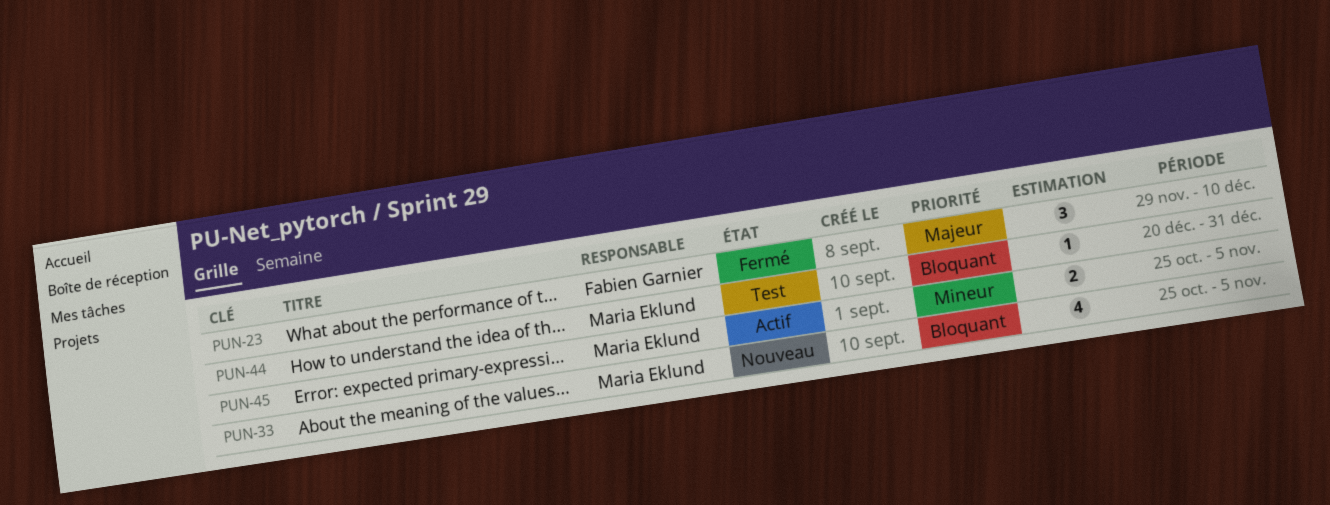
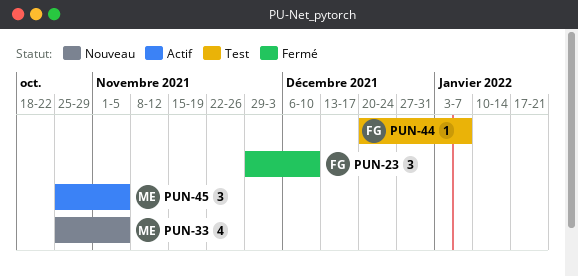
PUN-44, owner: Maria Eklund -> Fabien Garnier
PUN-44, due: Dec 31 -> Jan 7
PUN-45, estimate: 2 -> 3

